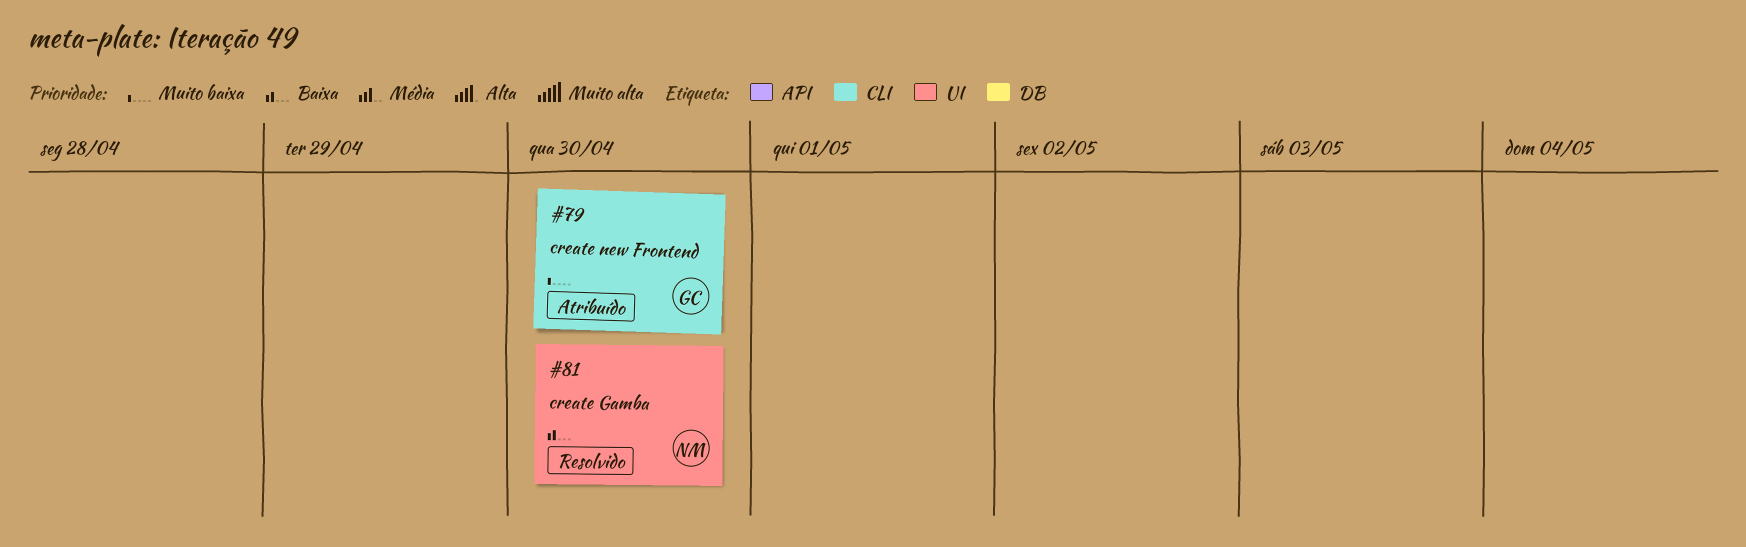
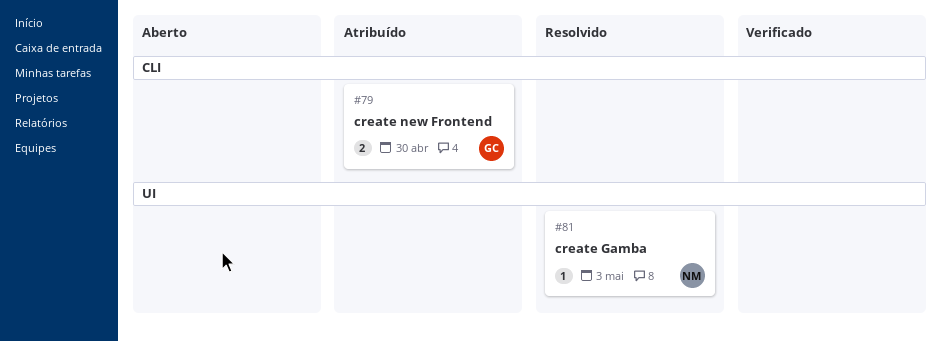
#81, due: Apr 30 -> May 3

